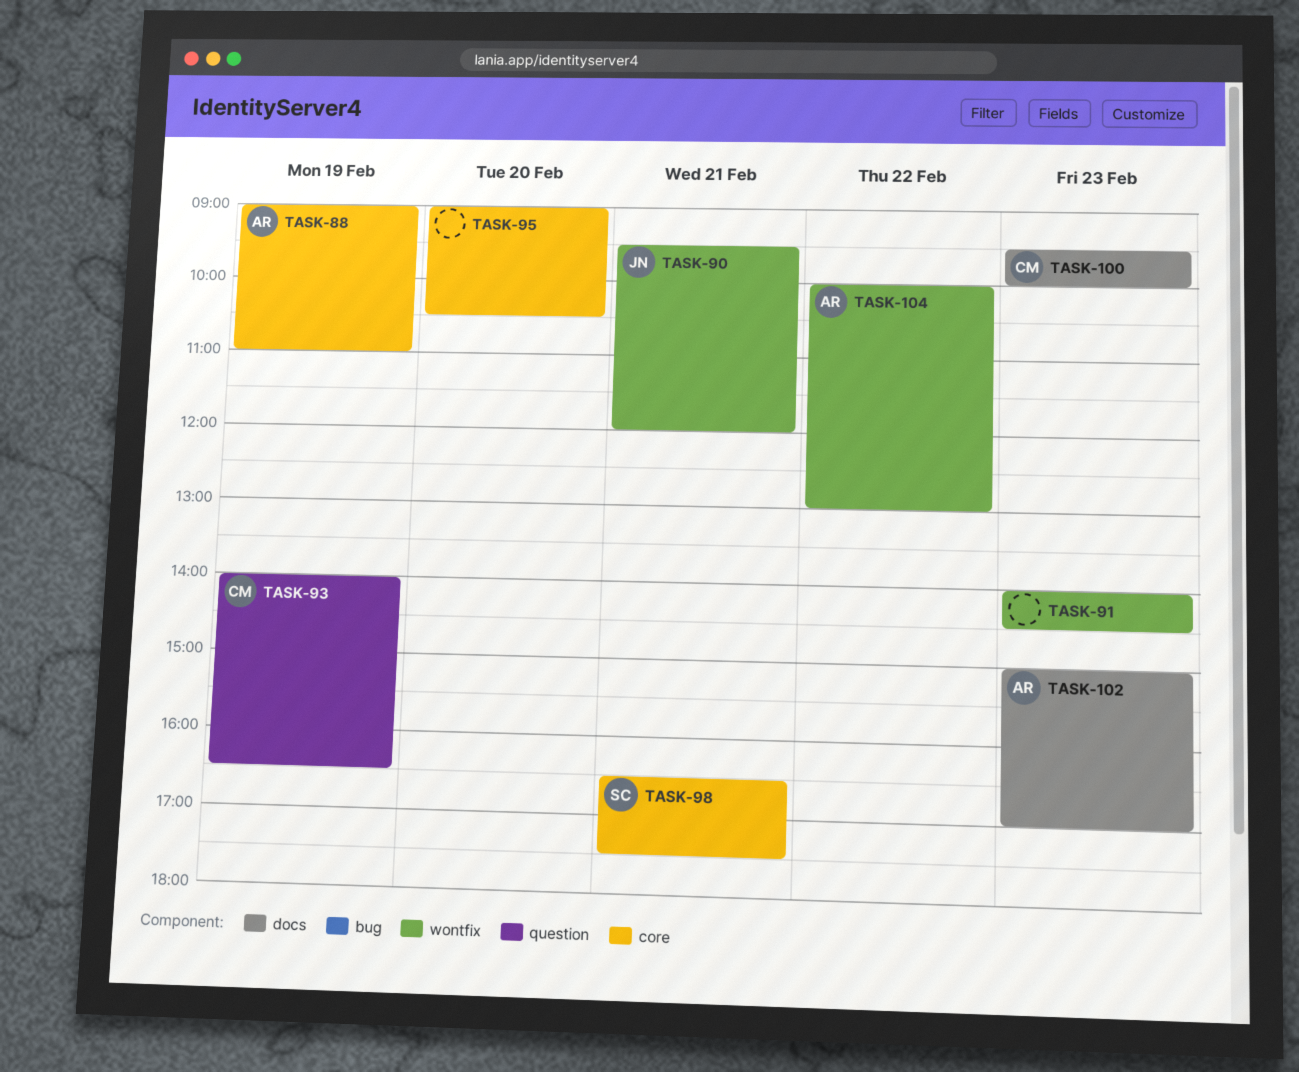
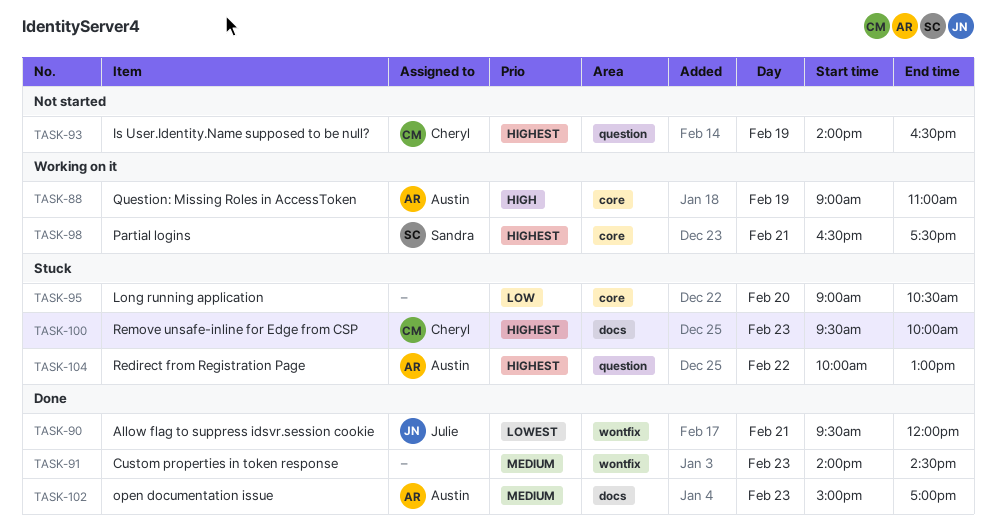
TASK-104, label: wontfix -> question

